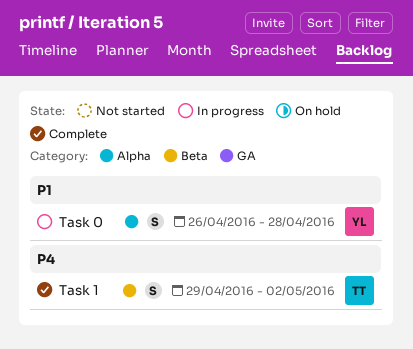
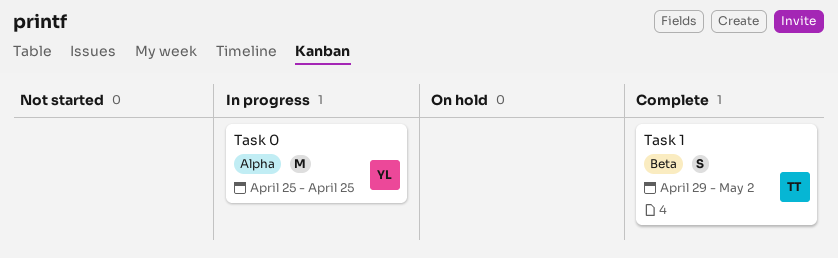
Task 0, estimate: S -> M
Task 0, start: Apr 26 -> Apr 25
Task 0, due: Apr 28 -> Apr 25

